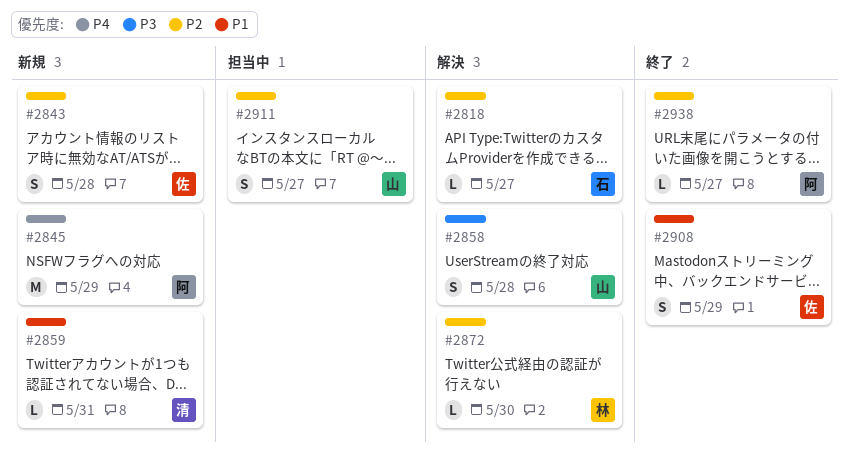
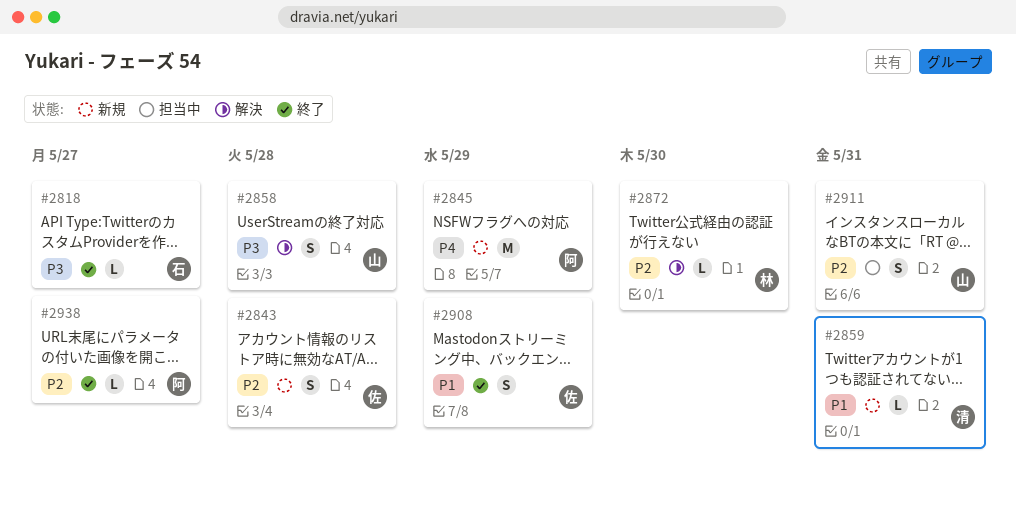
#2818, status: 解決 -> 終了
#2818, priority: P2 -> P3
#2911, due: May 27 -> May 31

